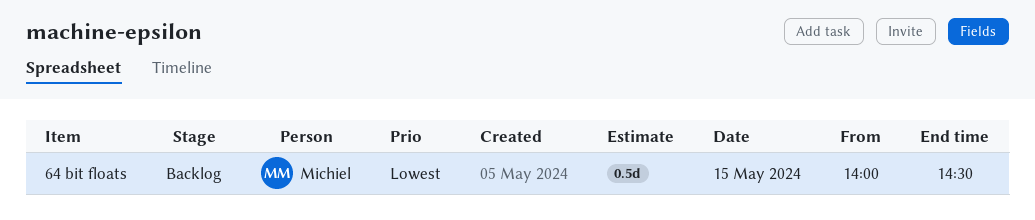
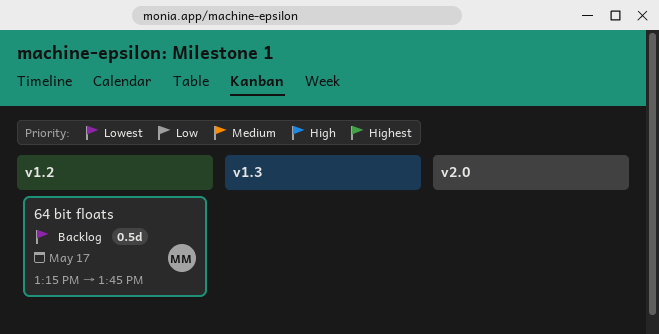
64 bit floats, day: May 15 -> May 17
64 bit floats, begins: 14:00 -> 13:15
64 bit floats, ends: 14:30 -> 13:45

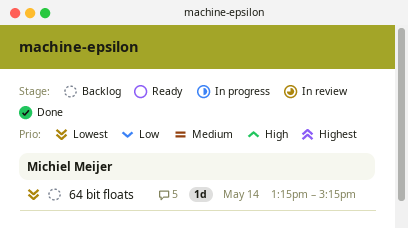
64 bit floats, estimate: 0.5d -> 1d
64 bit floats, day: May 17 -> May 14
64 bit floats, ends: 13:45 -> 15:15

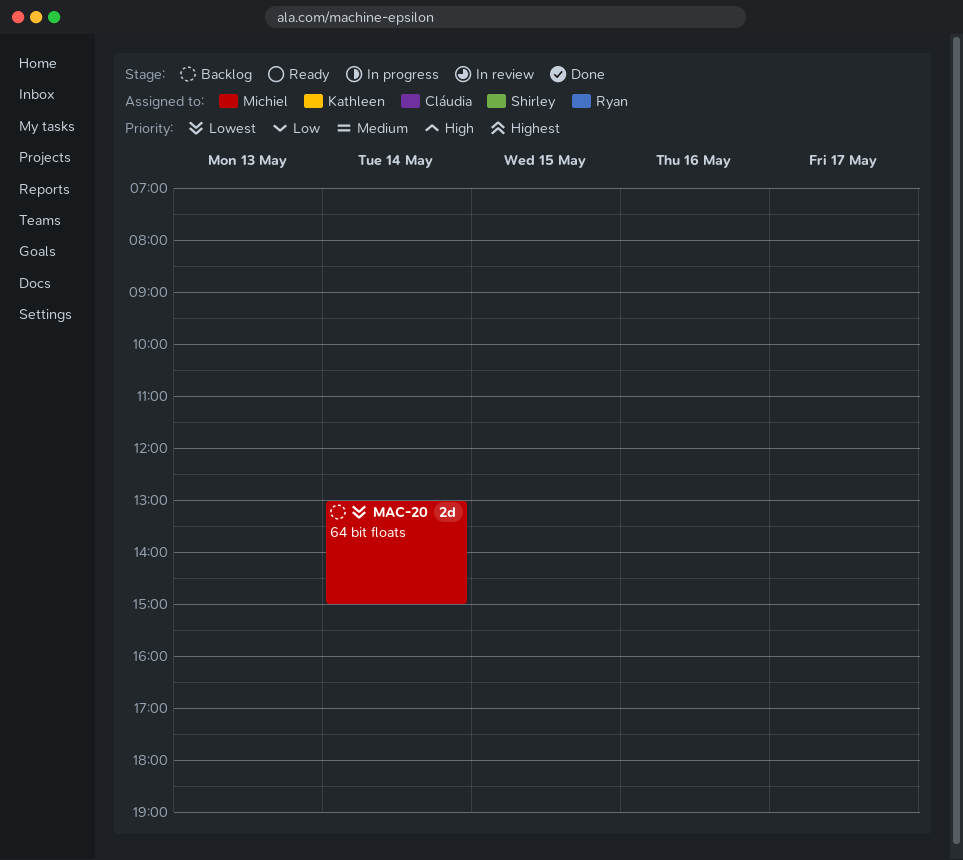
64 bit floats, estimate: 1d -> 2d
64 bit floats, begins: 13:15 -> 13:00
64 bit floats, ends: 15:15 -> 15:00

